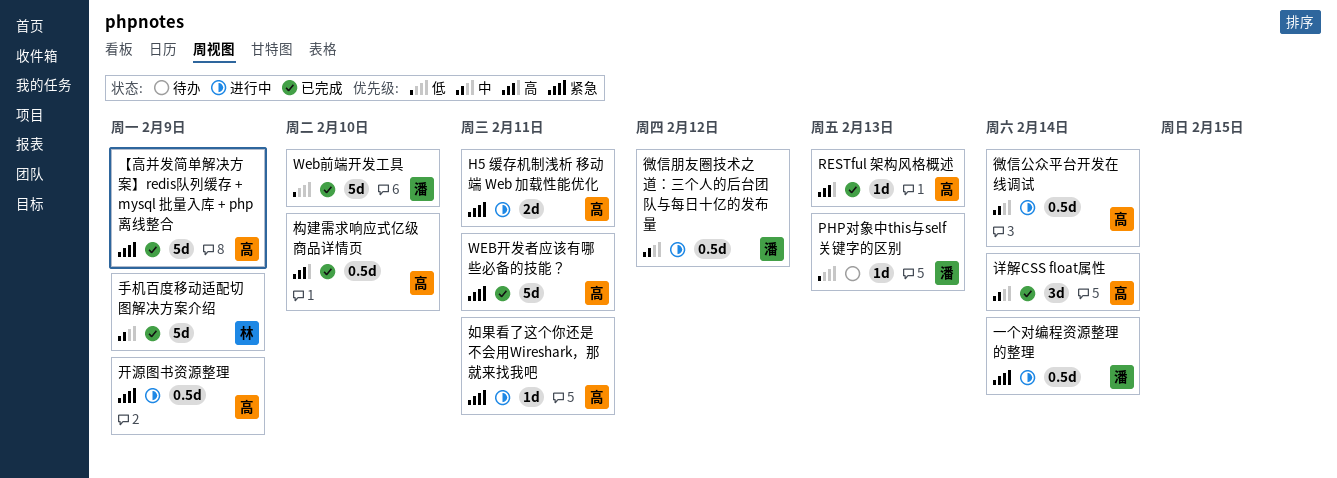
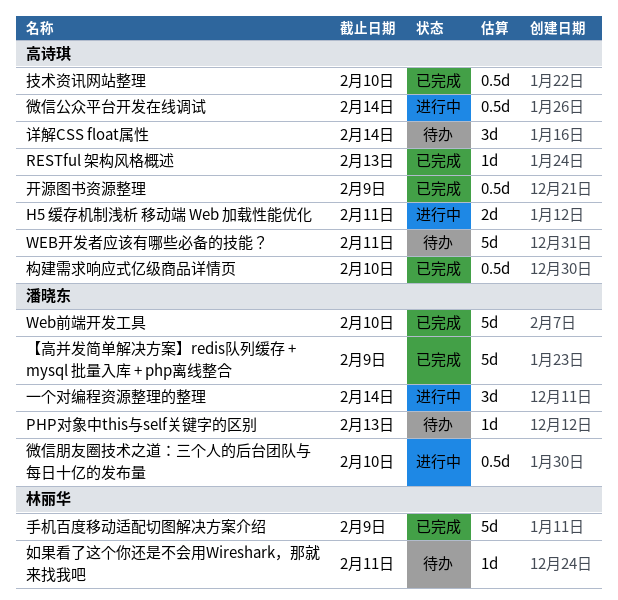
WEB开发者应该有哪些必备的技能？, status: 已完成 -> 待办
【高并发简单解决方案】redis队列缓存 + mysql 批量入库 + php离线整合, owner: 高诗琪 -> 潘晓东
一个对编程资源整理的整理, estimate: 0.5d -> 3d
如果看了这个你还是不会用Wireshark，那就来找我吧, status: 进行中 -> 待办
如果看了这个你还是不会用Wireshark，那就来找我吧, owner: 高诗琪 -> 林丽华
开源图书资源整理, status: 进行中 -> 已完成
微信朋友圈技术之道：三个人的后台团队与每日十亿的发布量, due: Feb 12 -> Feb 10
技术资讯网站整理: none -> present
详解CSS float属性, status: 已完成 -> 待办

